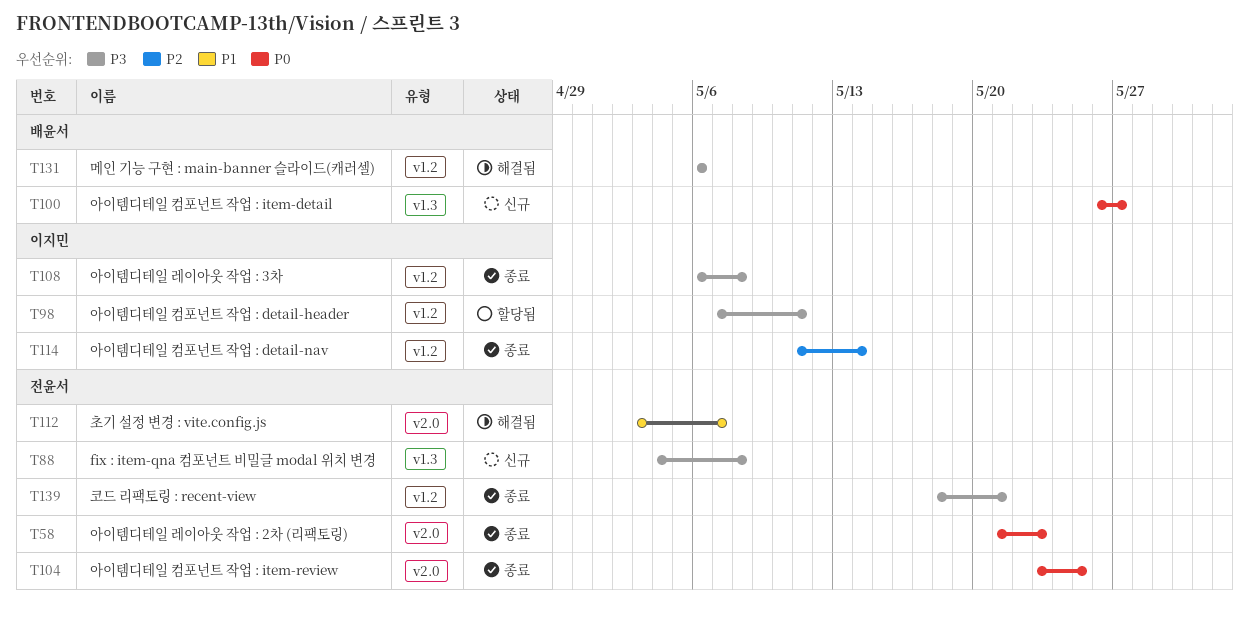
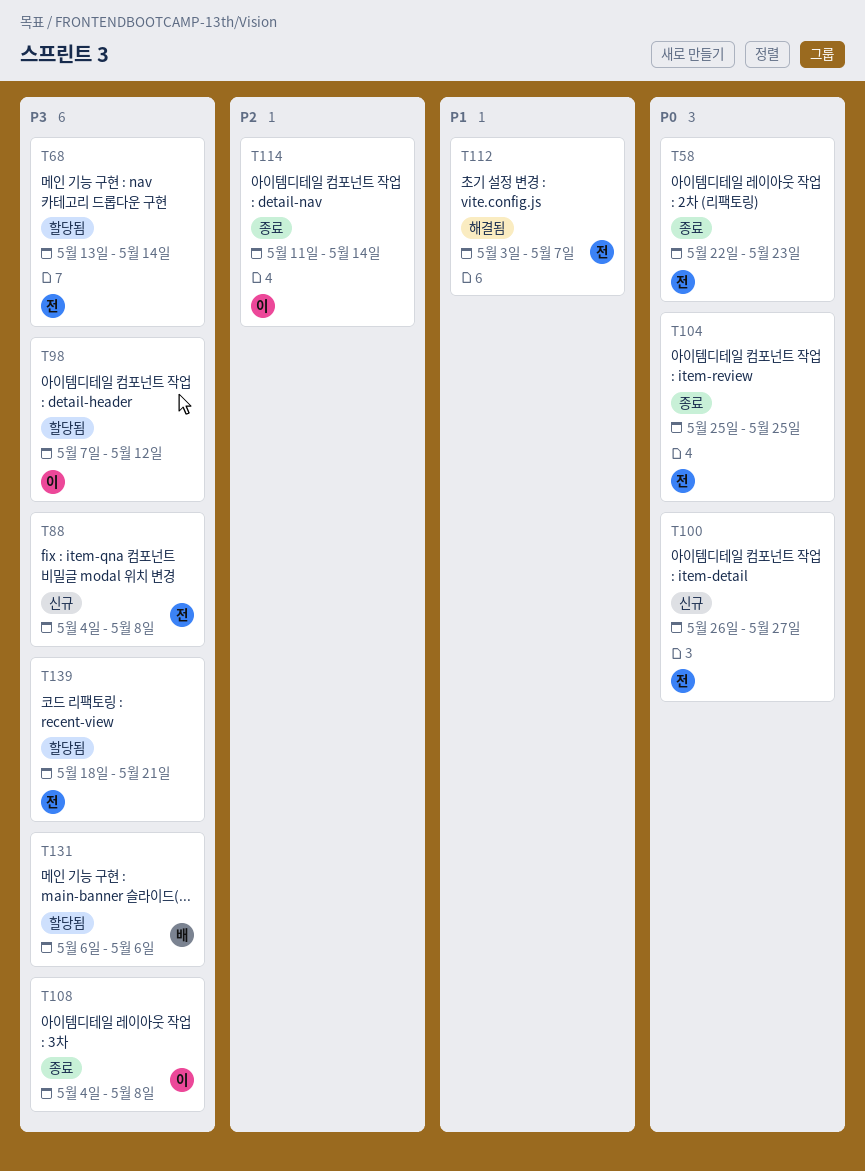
T58, start: May 21 -> May 22
T68: none -> present
T98, due: May 11 -> May 12
T100, owner: 배윤서 -> 전윤서
T104, start: May 23 -> May 25
T108, start: May 6 -> May 4
T131, status: 해결됨 -> 할당됨
T139, status: 종료 -> 할당됨

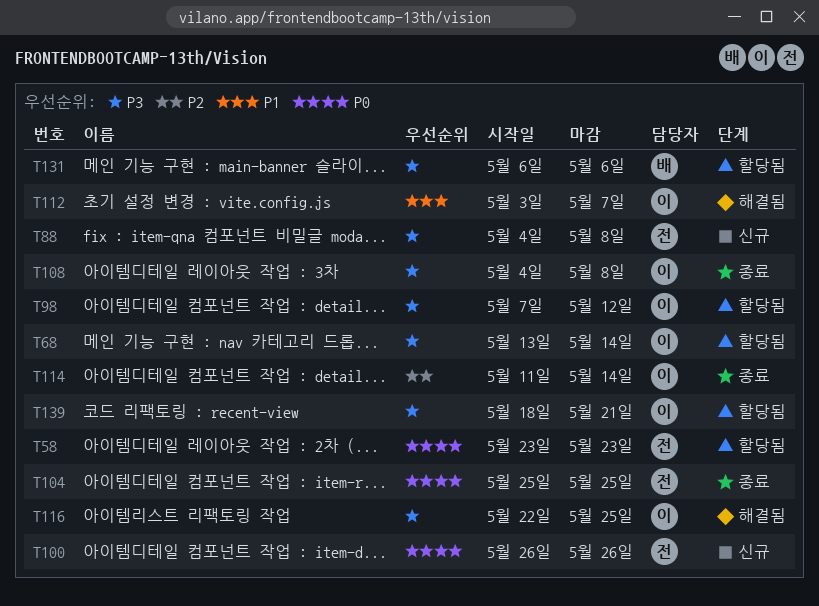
T58, status: 종료 -> 할당됨
T58, start: May 22 -> May 23
T68, owner: 전 -> 이
T100, due: May 27 -> May 26
T112, owner: 전 -> 이
T116: none -> present
T139, owner: 전 -> 이

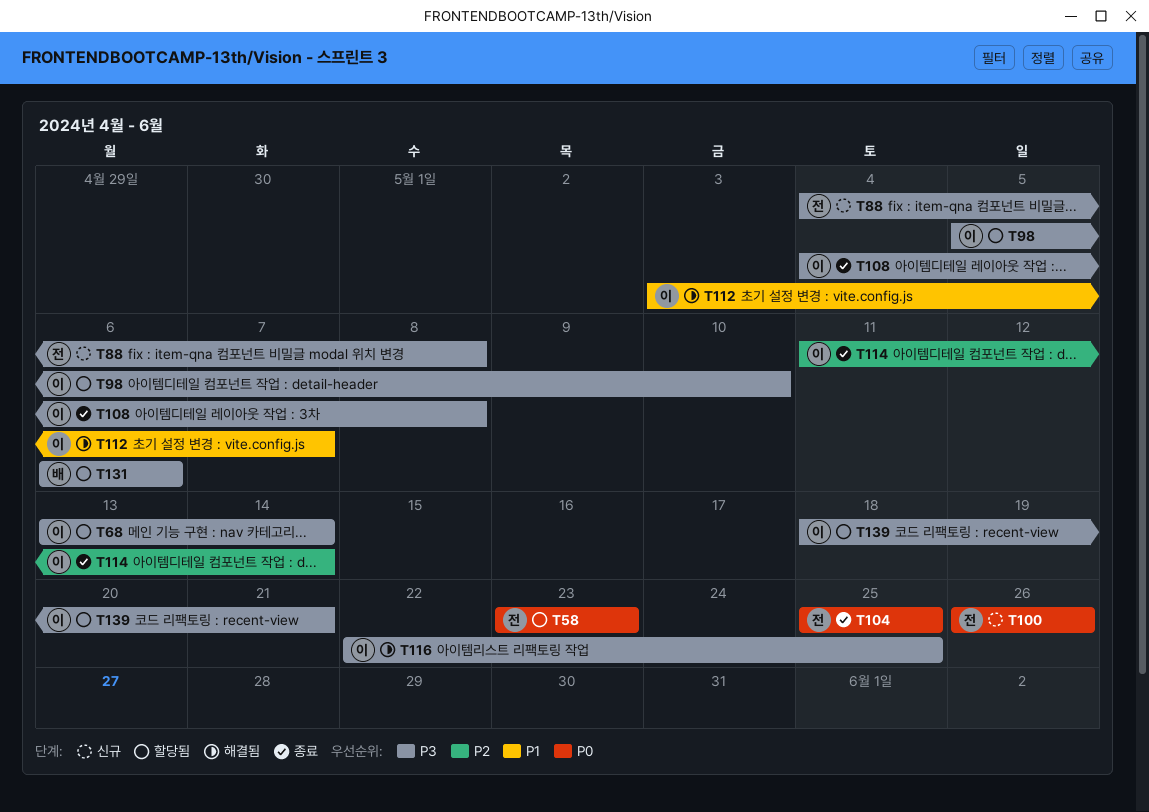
T98, start: May 7 -> May 5
T98, due: May 12 -> May 10

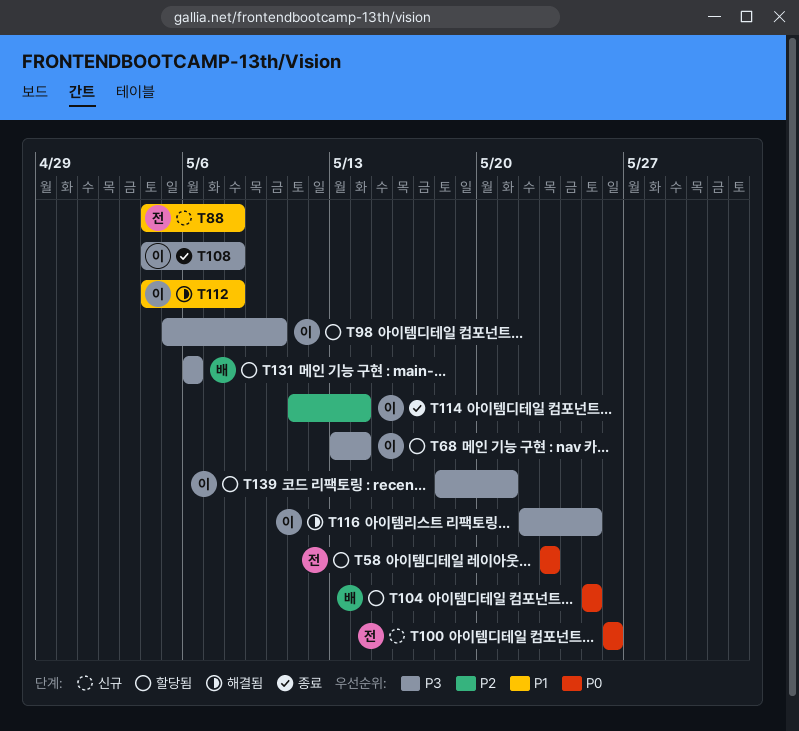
T88, priority: P3 -> P1
T104, status: 종료 -> 할당됨
T104, owner: 전 -> 배
T112, start: May 3 -> May 4
T112, due: May 7 -> May 8

